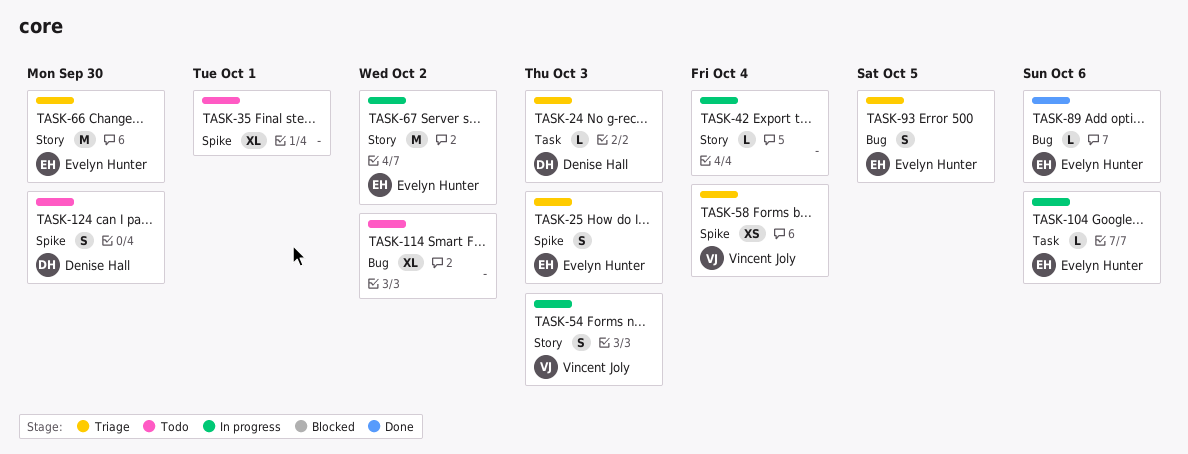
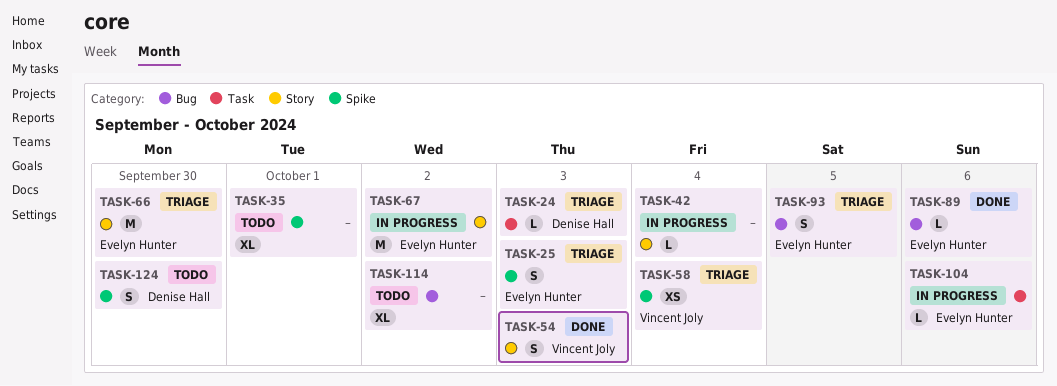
TASK-54, status: In progress -> Done

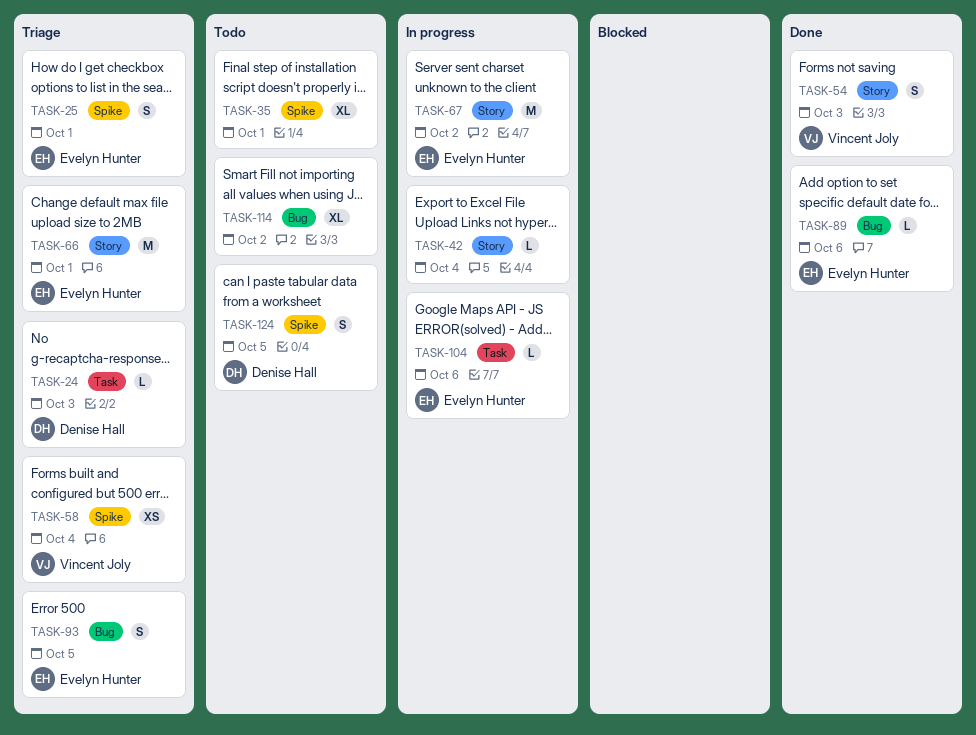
TASK-25, due: Oct 3 -> Oct 1
TASK-66, due: Sep 30 -> Oct 1
TASK-124, due: Sep 30 -> Oct 5

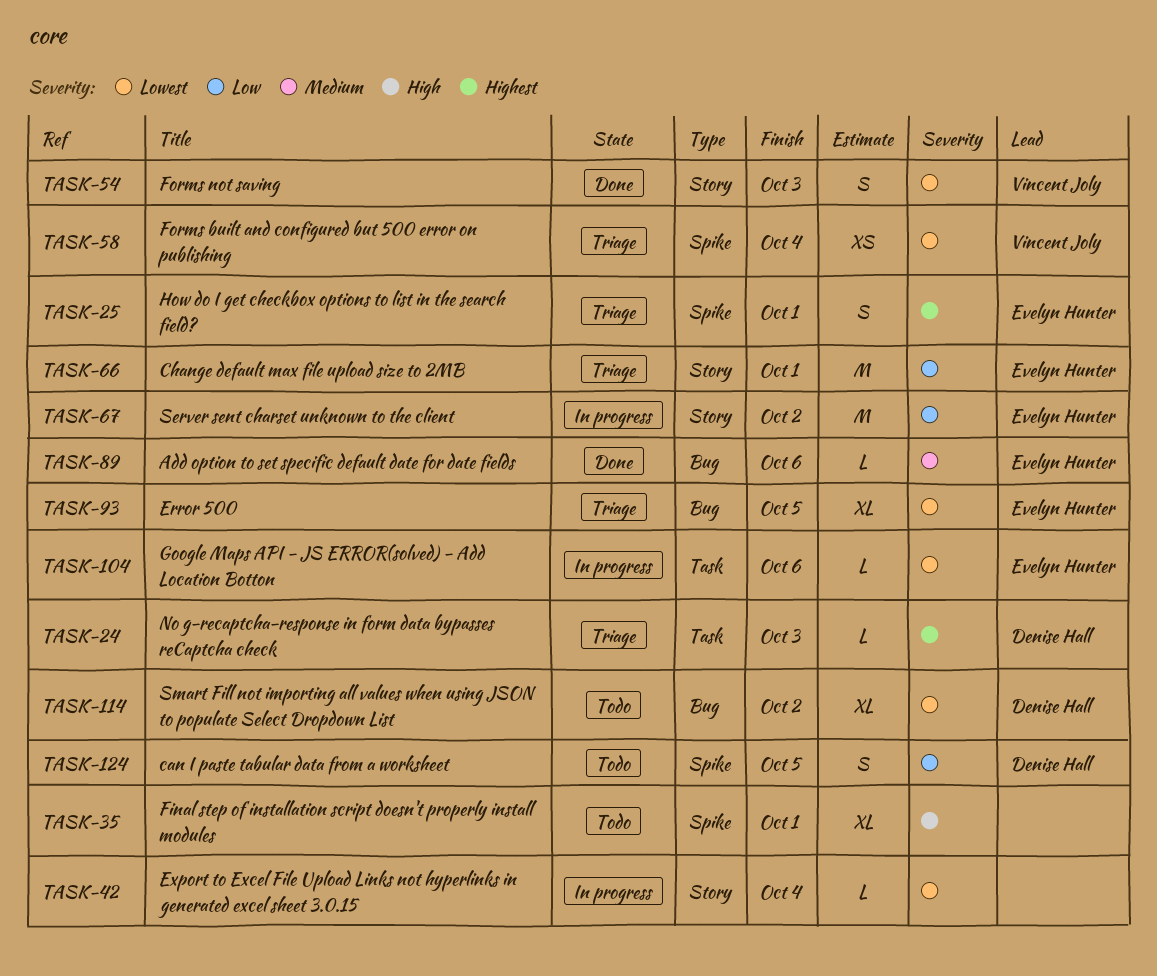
TASK-93, estimate: S -> XL
TASK-114, owner: none -> Denise Hall

